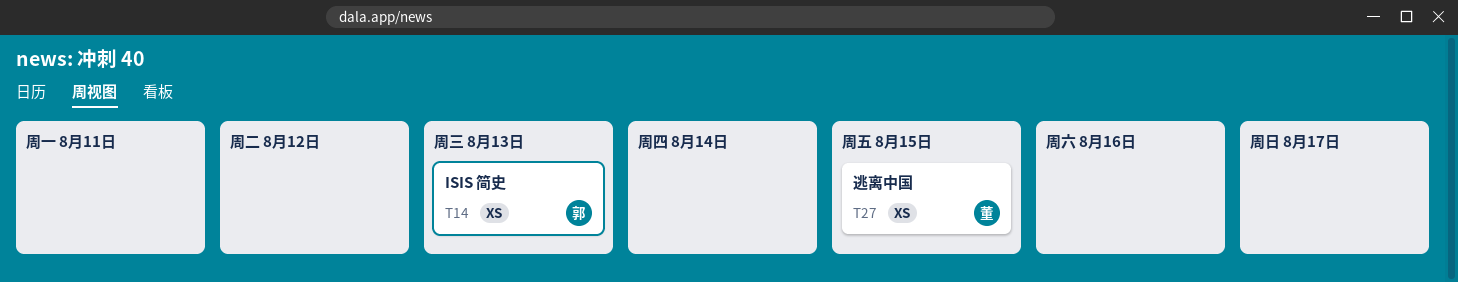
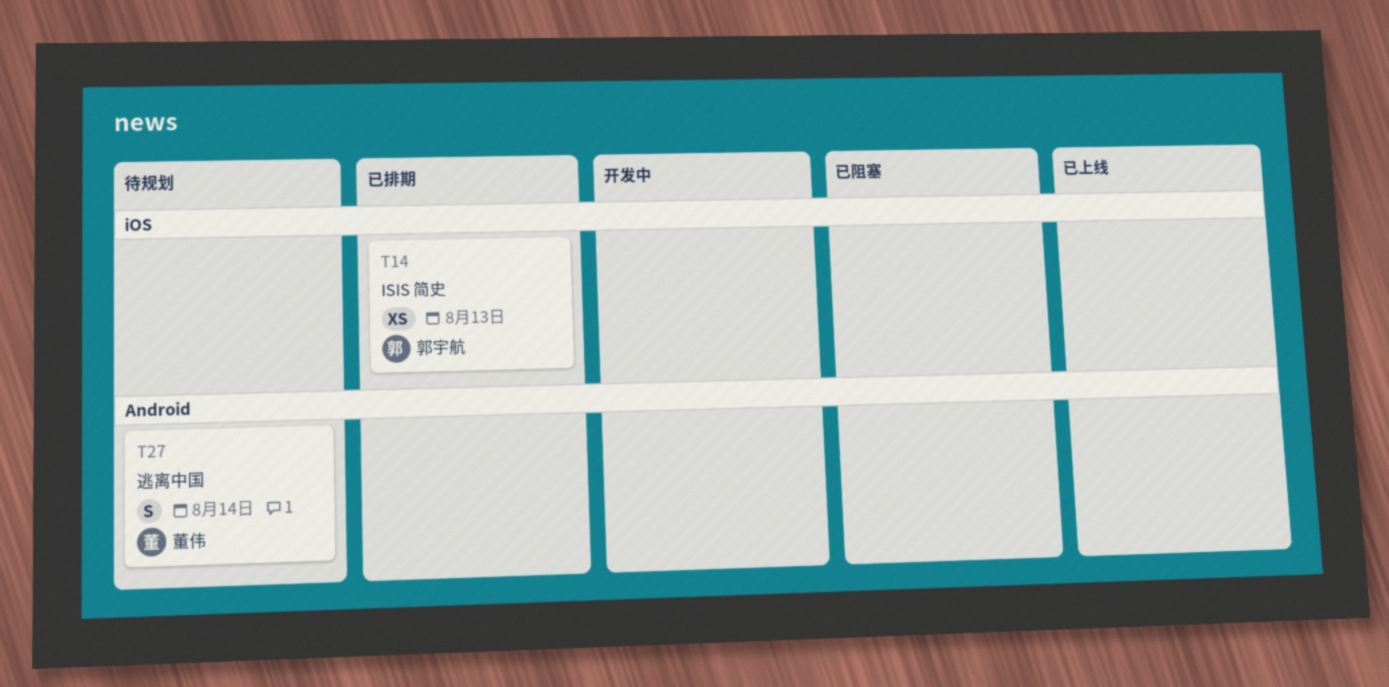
T27, estimate: XS -> S
T27, due: Aug 15 -> Aug 14

